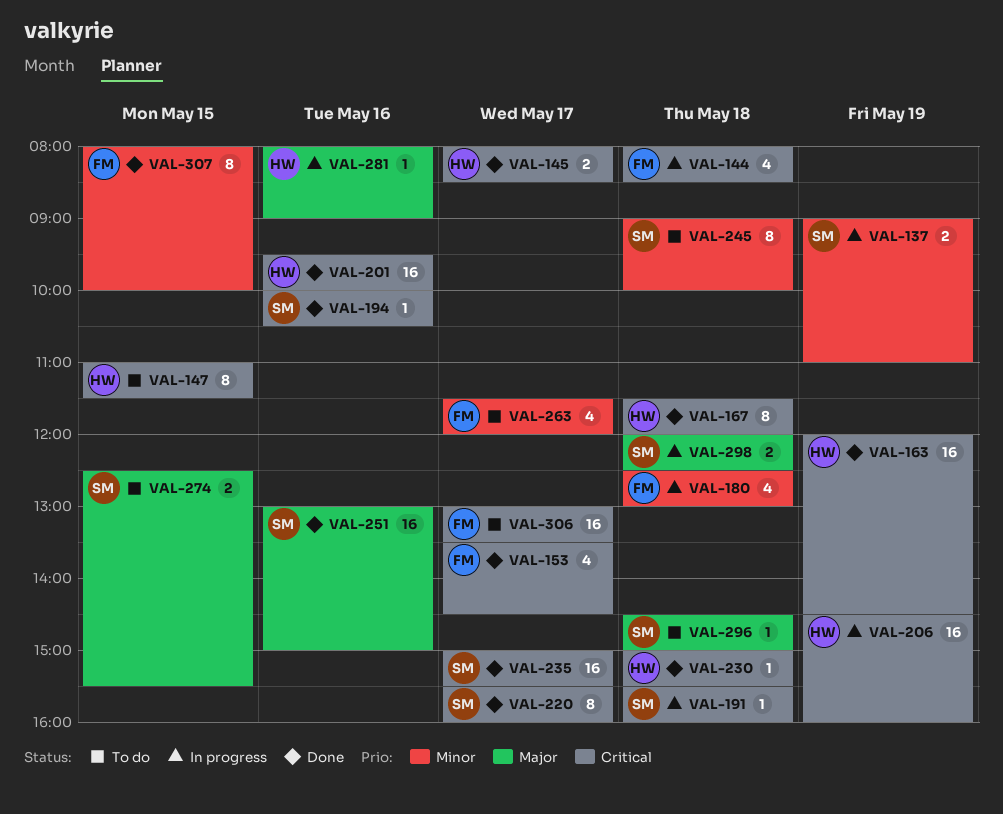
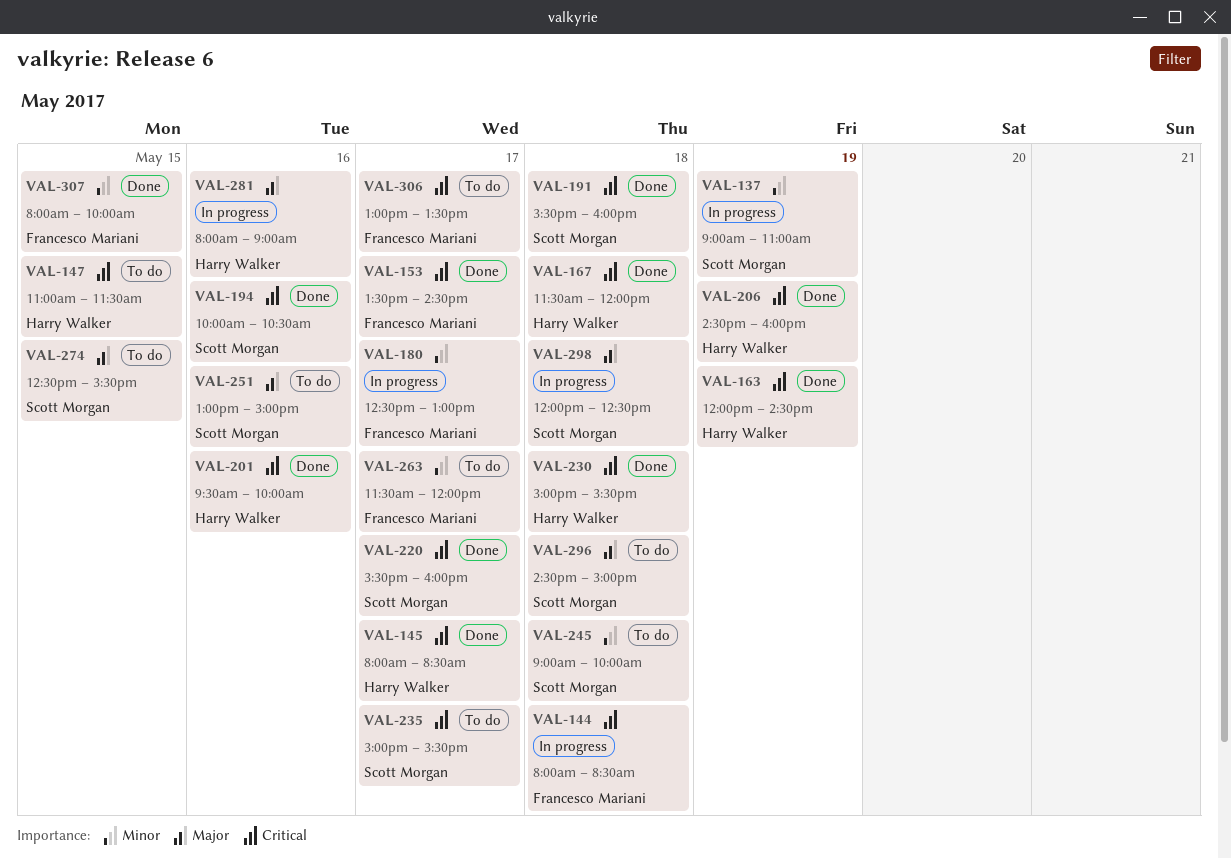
VAL-180, day: May 18 -> May 17
VAL-191, status: In progress -> Done
VAL-206, status: In progress -> Done
VAL-235, status: Done -> To do
VAL-251, status: Done -> To do

